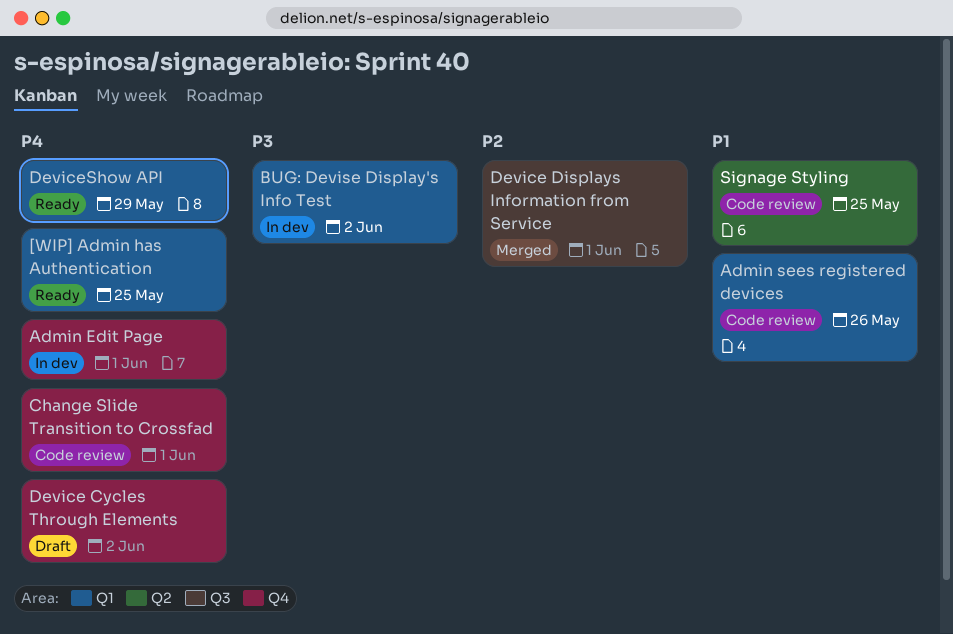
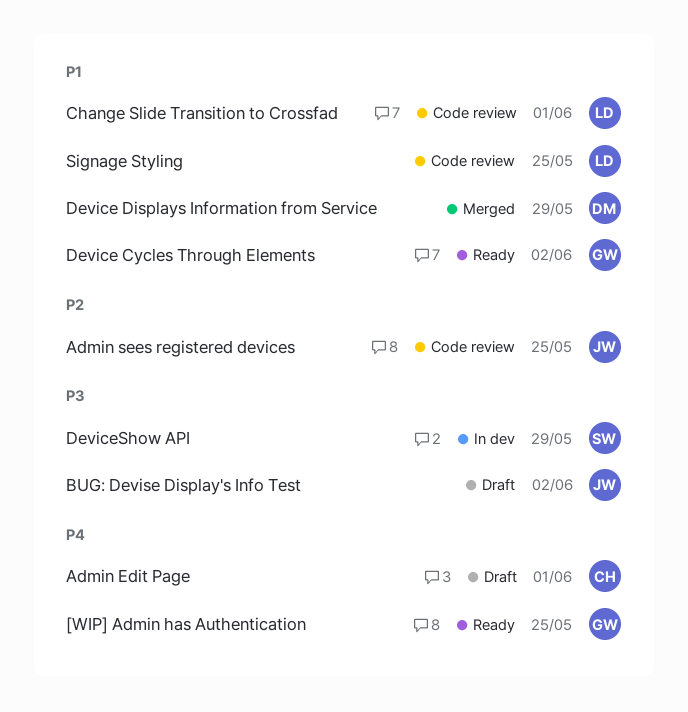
Admin Edit Page, status: In dev -> Draft
Admin sees registered devices, priority: P1 -> P2
Admin sees registered devices, due: May 26 -> May 25
BUG: Devise Display's Info Test, status: In dev -> Draft
Change Slide Transition to Crossfad, priority: P4 -> P1
Device Cycles Through Elements, status: Draft -> Ready
Device Cycles Through Elements, priority: P4 -> P1
Device Displays Information from Service, priority: P2 -> P1
Device Displays Information from Service, due: Jun 1 -> May 29
DeviceShow API, status: Ready -> In dev
DeviceShow API, priority: P4 -> P3

